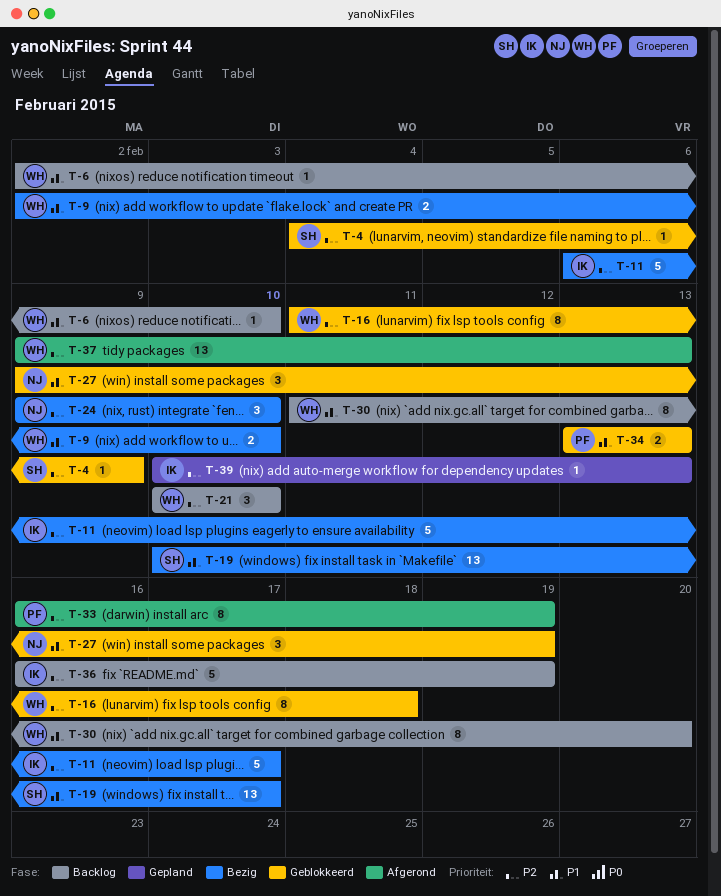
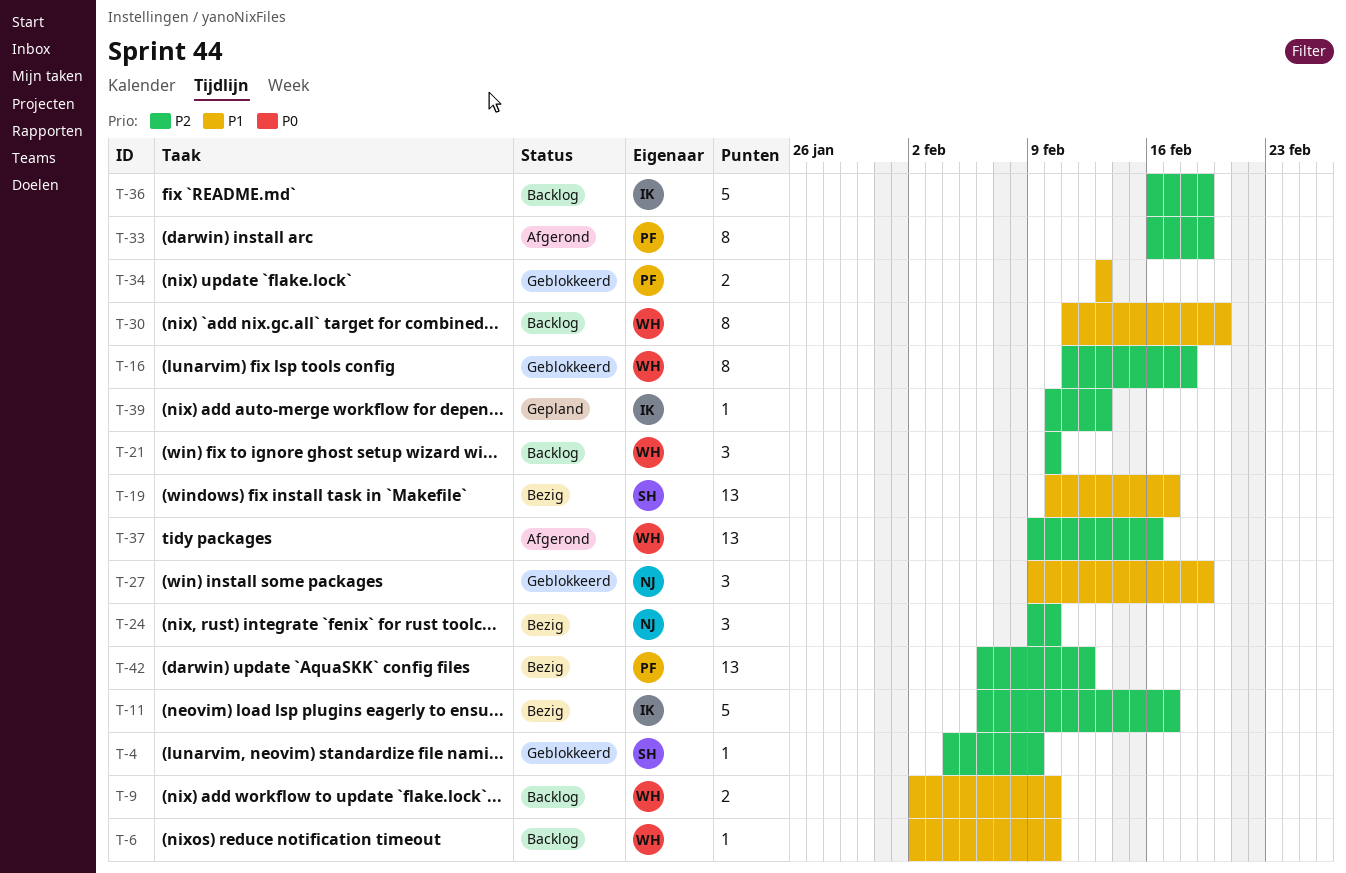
T-9, status: Bezig -> Backlog
T-37, due: Feb 13 -> Feb 16
T-42: none -> present

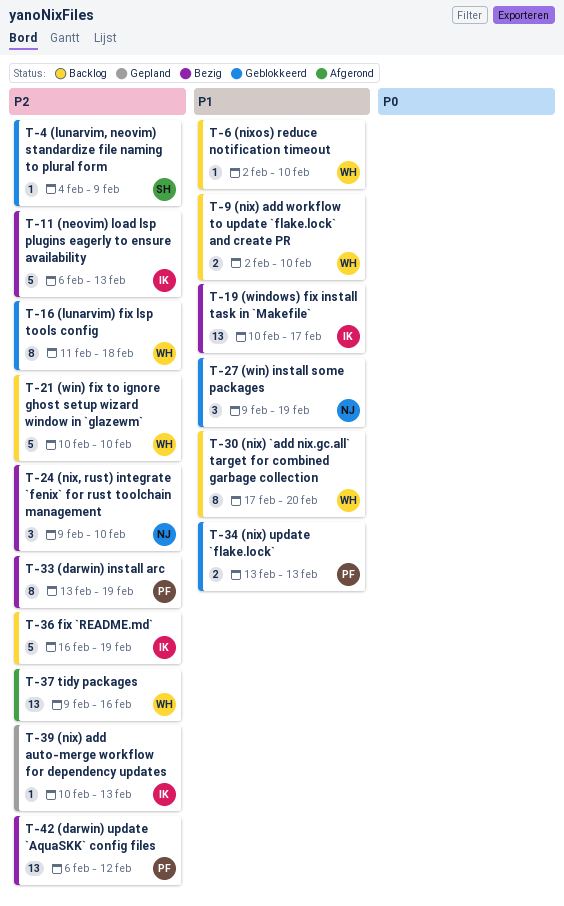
T-11, due: Feb 17 -> Feb 13
T-19, owner: SH -> IK
T-21, estimate: 3 -> 5
T-30, start: Feb 11 -> Feb 17
T-33, status: Afgerond -> Bezig
T-33, start: Feb 16 -> Feb 13

